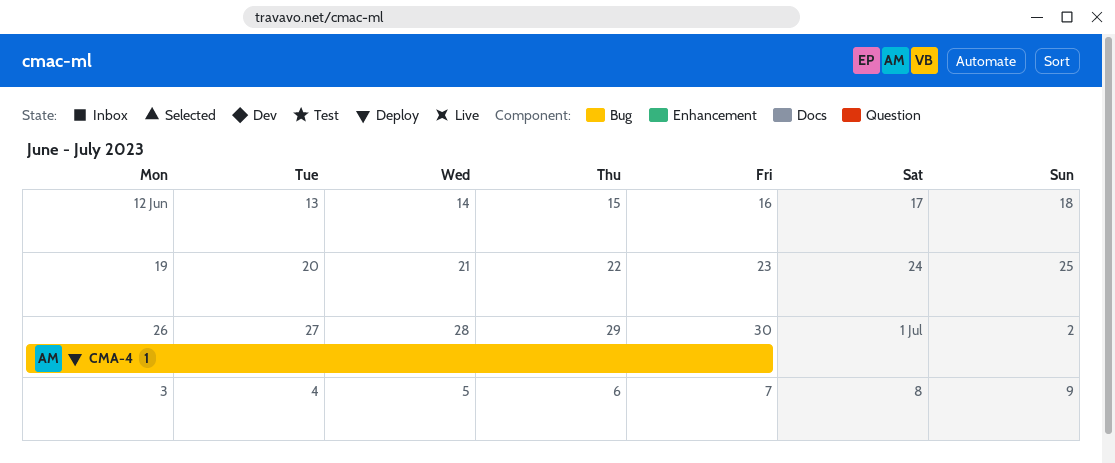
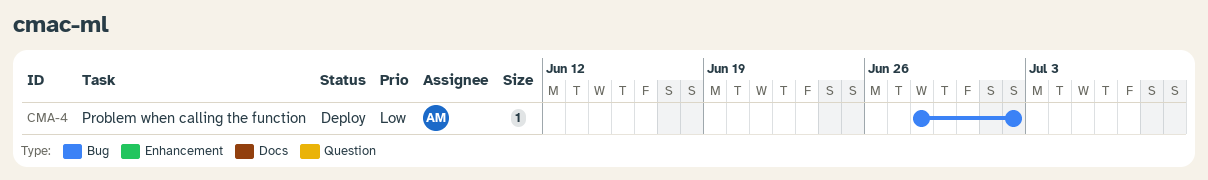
CMA-4, start: Jun 26 -> Jun 28
CMA-4, due: Jun 30 -> Jul 2

